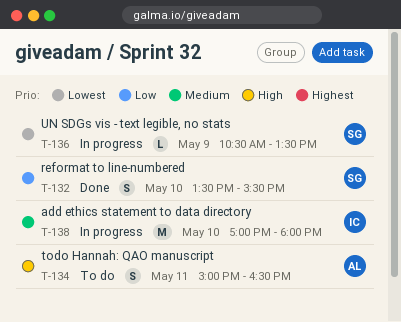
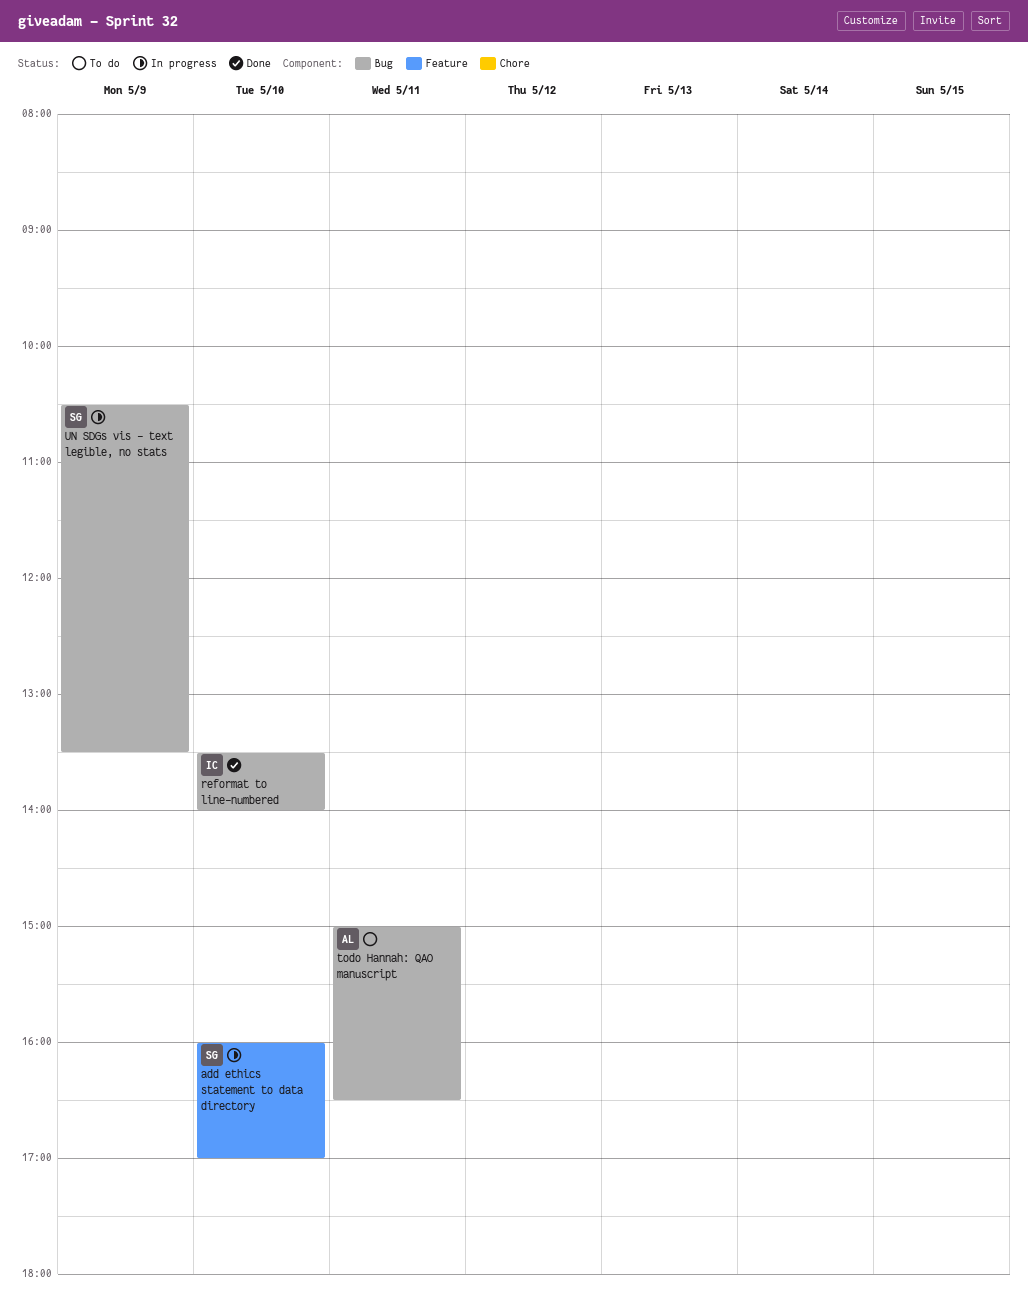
add ethics statement to data directory, owner: IC -> SG
add ethics statement to data directory, begins: 17:00 -> 16:00
add ethics statement to data directory, ends: 18:00 -> 17:00
reformat to line-numbered, owner: SG -> IC
reformat to line-numbered, ends: 15:30 -> 14:00

